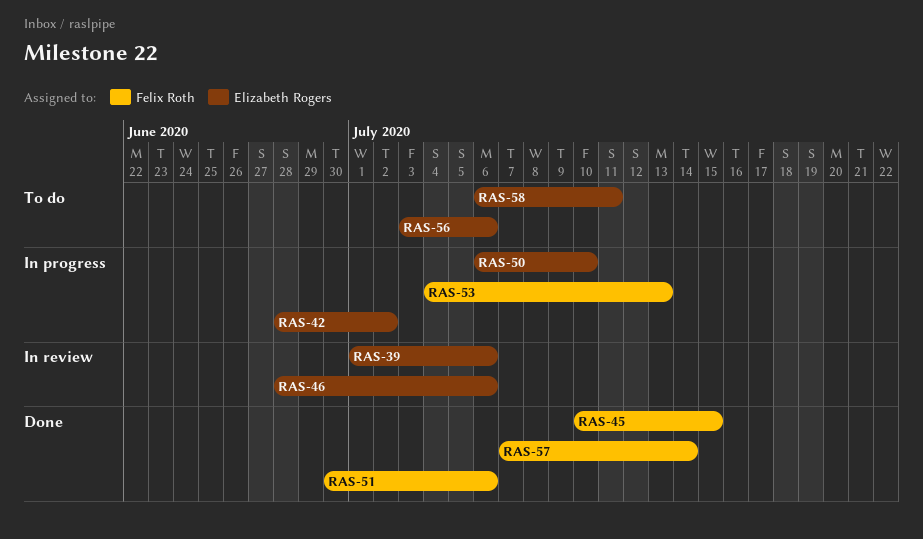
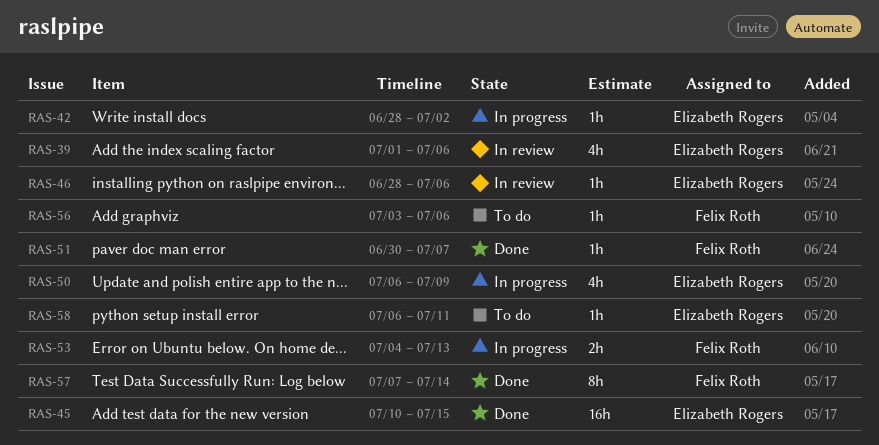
RAS-45, owner: Felix Roth -> Elizabeth Rogers
RAS-50, due: Jul 10 -> Jul 9
RAS-51, due: Jul 6 -> Jul 7
RAS-56, owner: Elizabeth Rogers -> Felix Roth

